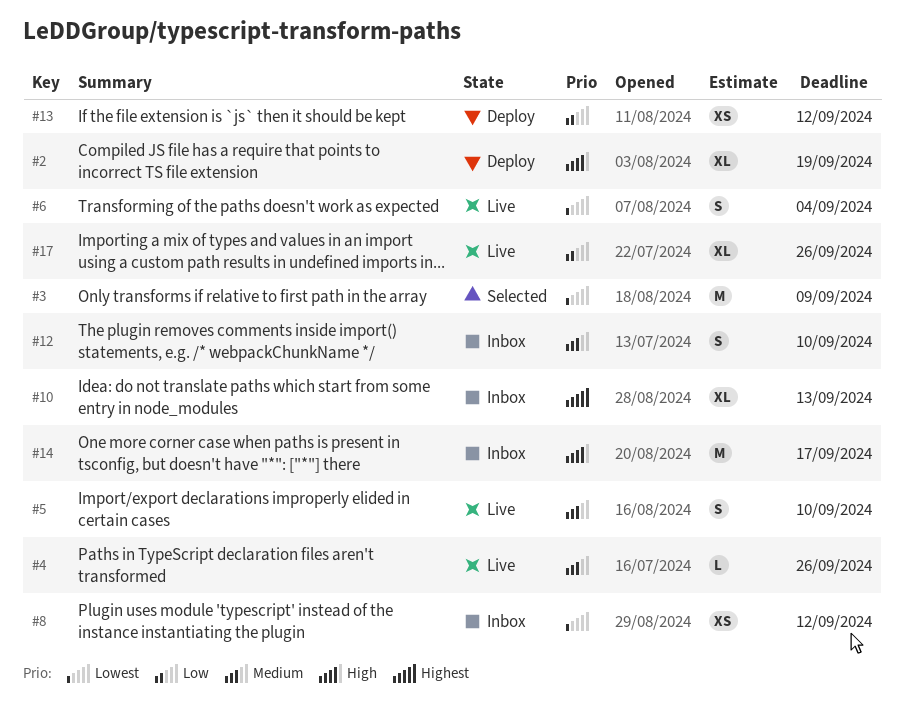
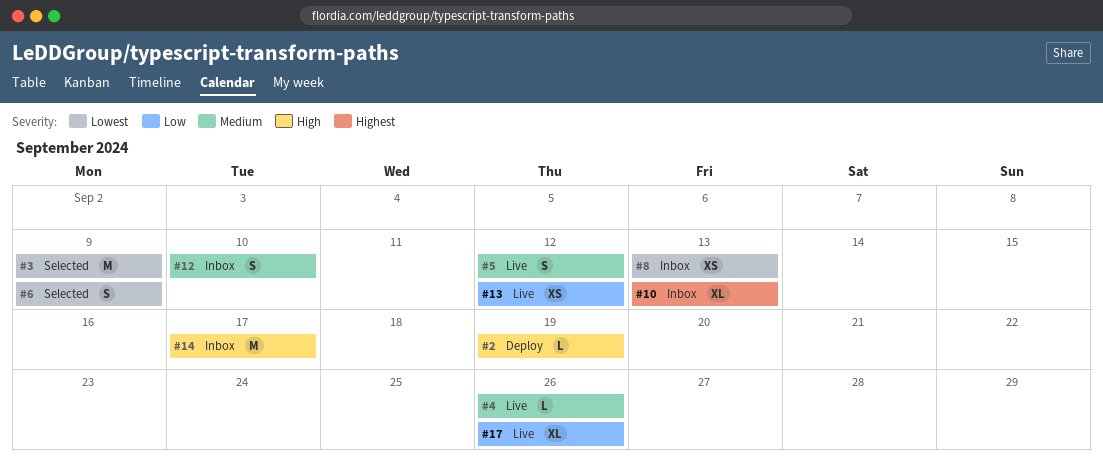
#2, estimate: XL -> L
#5, due: Sep 10 -> Sep 12
#6, status: Live -> Selected
#6, due: Sep 4 -> Sep 9
#8, due: Sep 12 -> Sep 13
#13, status: Deploy -> Live

